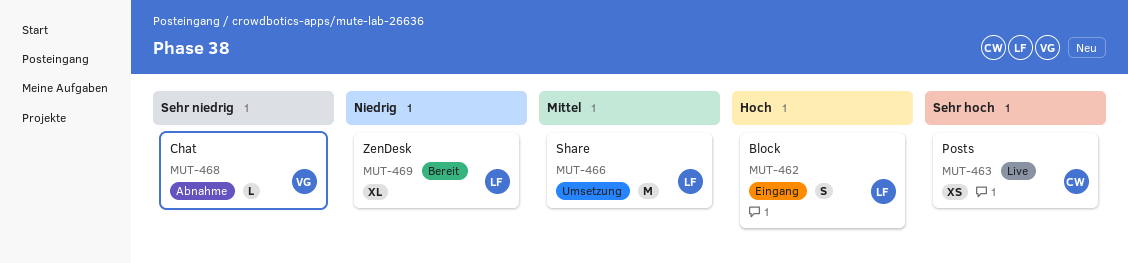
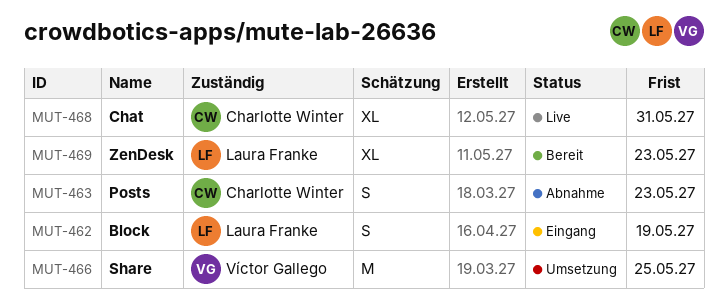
MUT-463, status: Live -> Abnahme
MUT-463, estimate: XS -> S
MUT-466, owner: Laura Franke -> Víctor Gallego
MUT-468, status: Abnahme -> Live
MUT-468, owner: Víctor Gallego -> Charlotte Winter
MUT-468, estimate: L -> XL

